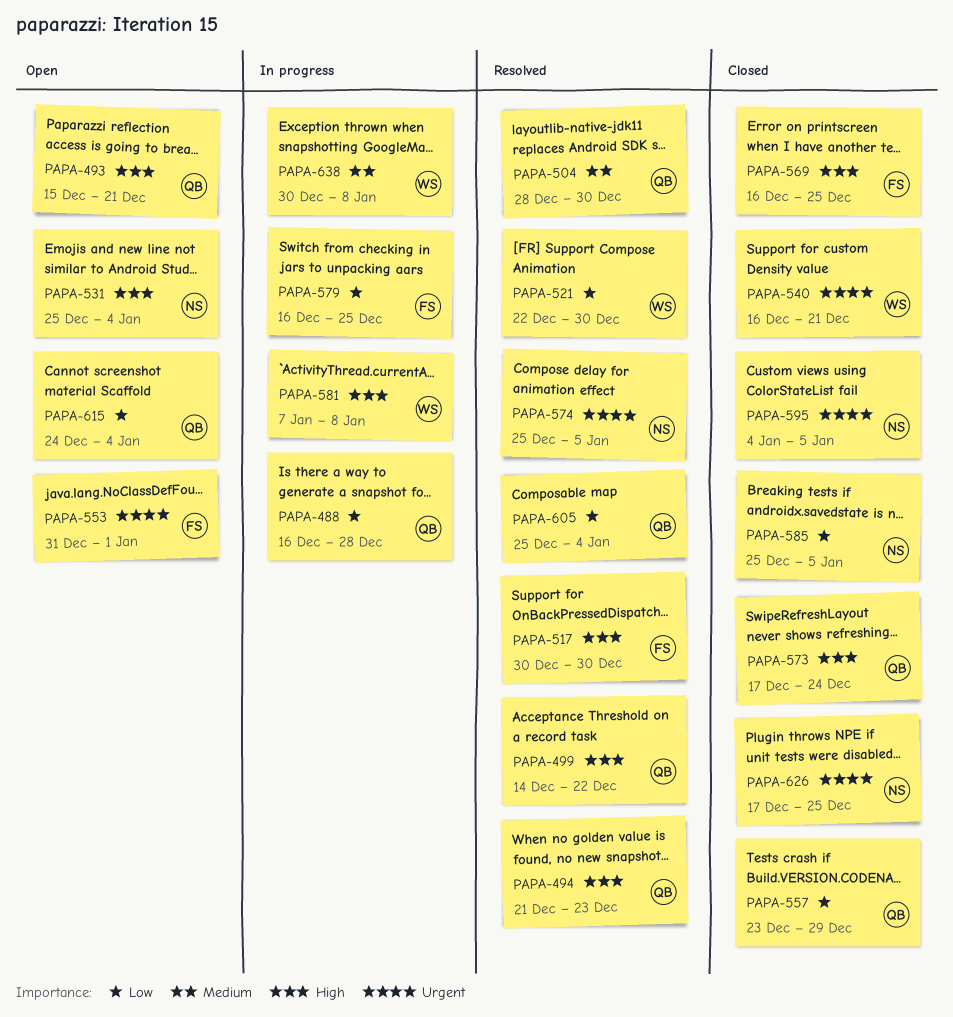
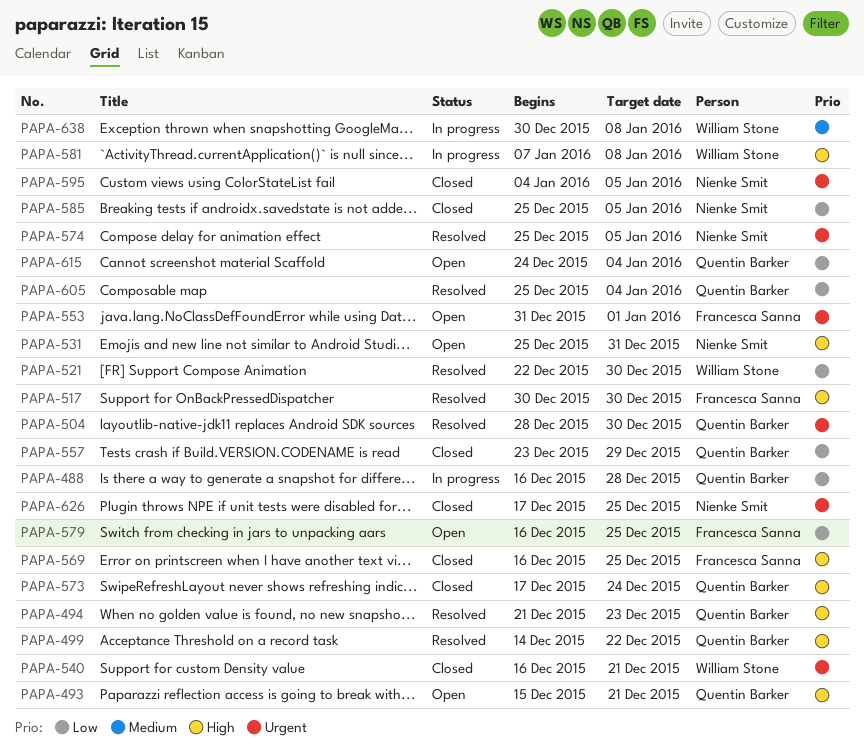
PAPA-504, priority: Medium -> Urgent
PAPA-531, due: Jan 4 -> Dec 31
PAPA-579, status: In progress -> Open

